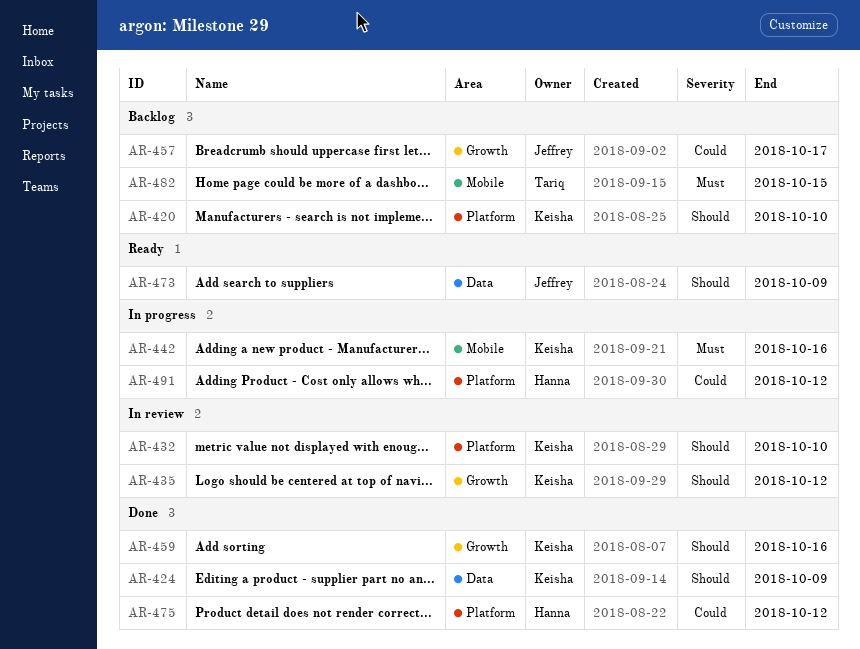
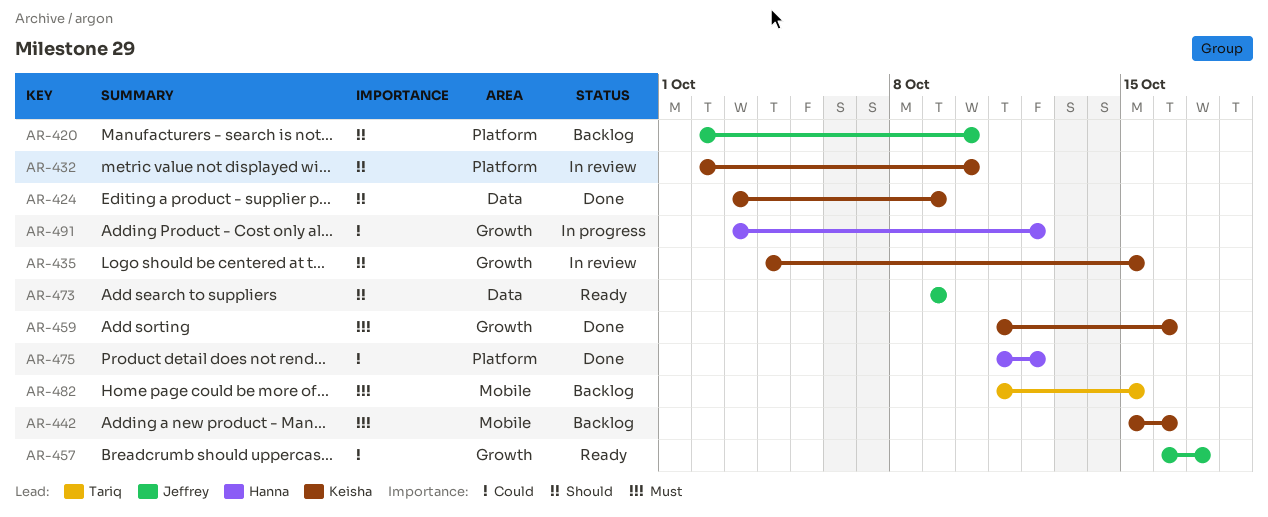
AR-420, owner: Keisha -> Jeffrey
AR-435, due: Oct 12 -> Oct 15
AR-442, status: In progress -> Backlog
AR-457, status: Backlog -> Ready
AR-459, priority: Should -> Must
AR-491, label: Platform -> Growth

